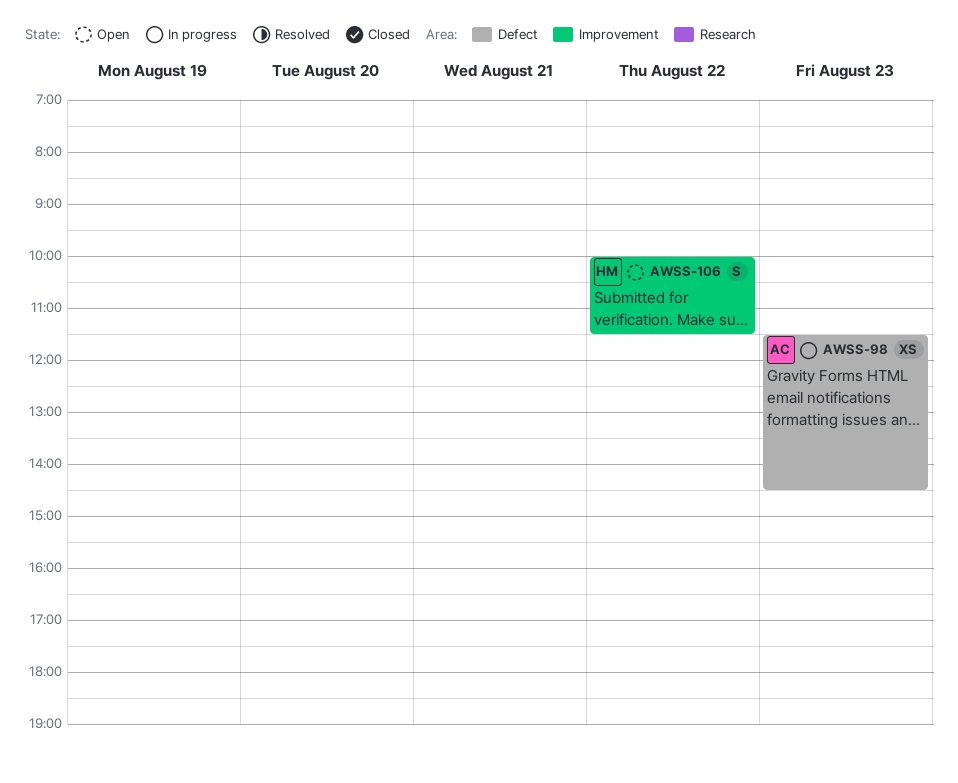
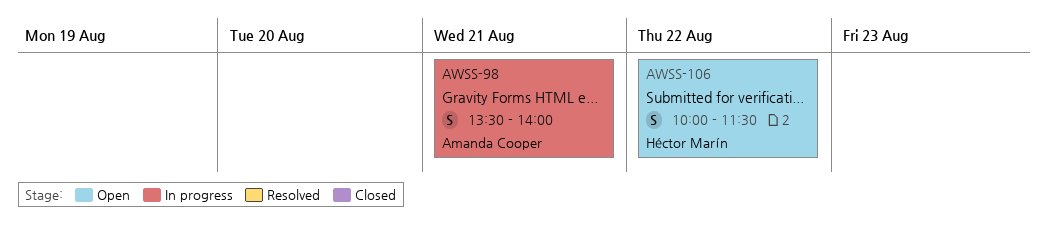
AWSS-98, estimate: XS -> S
AWSS-98, day: Aug 23 -> Aug 21
AWSS-98, begins: 11:30 -> 13:30
AWSS-98, ends: 14:30 -> 14:00

